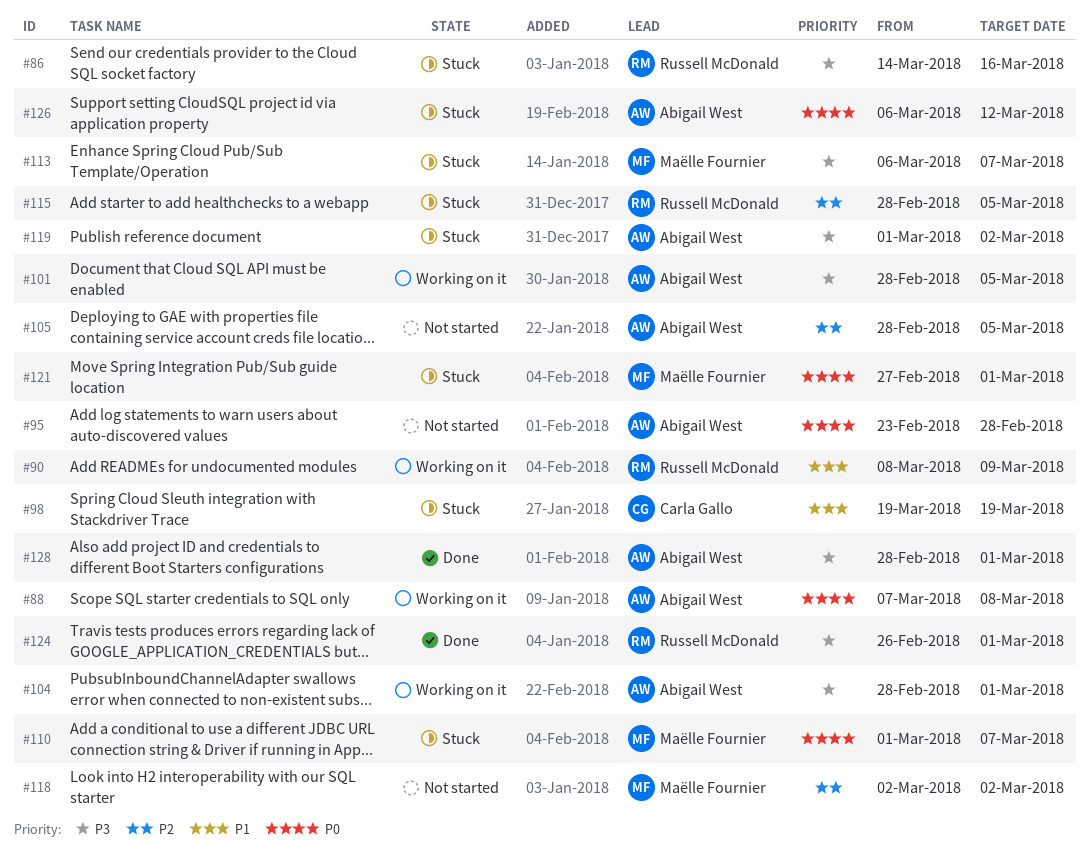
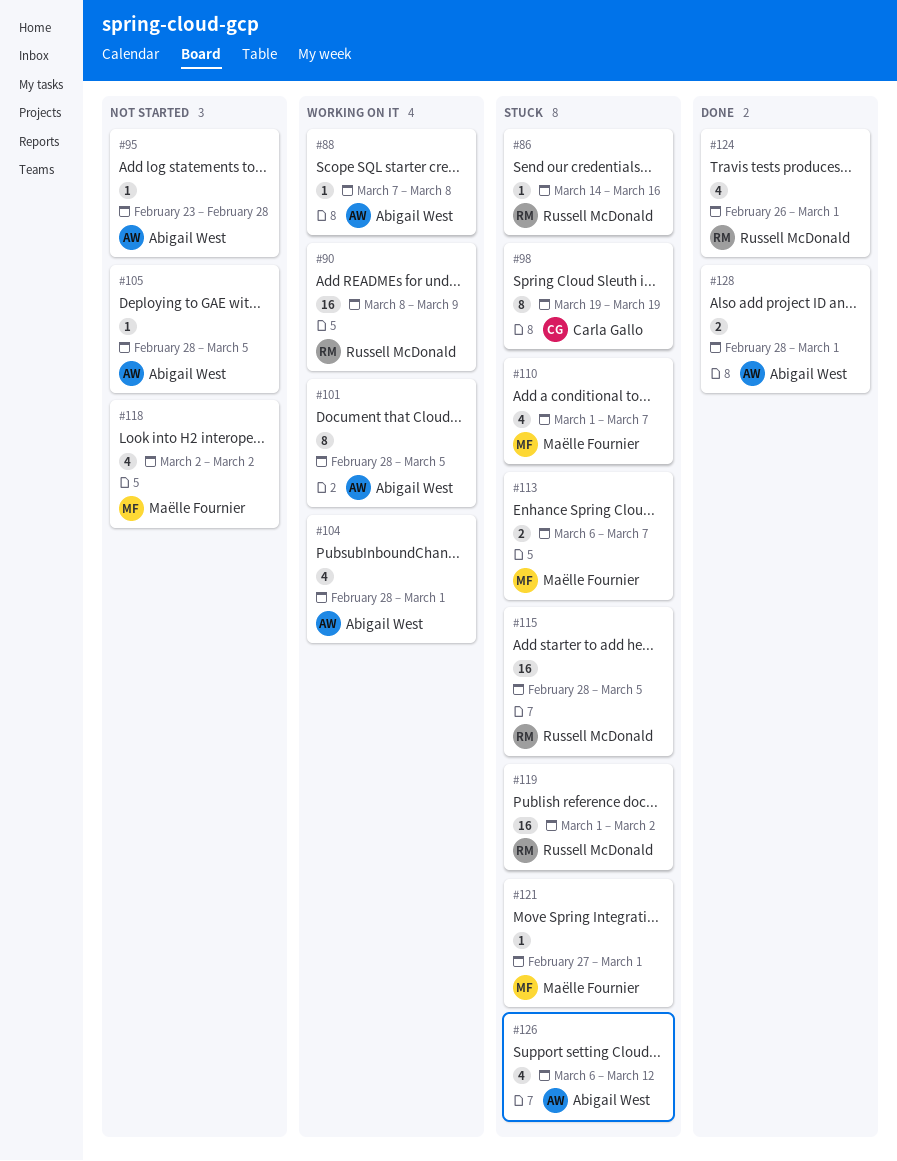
#119, owner: Abigail West -> Russell McDonald

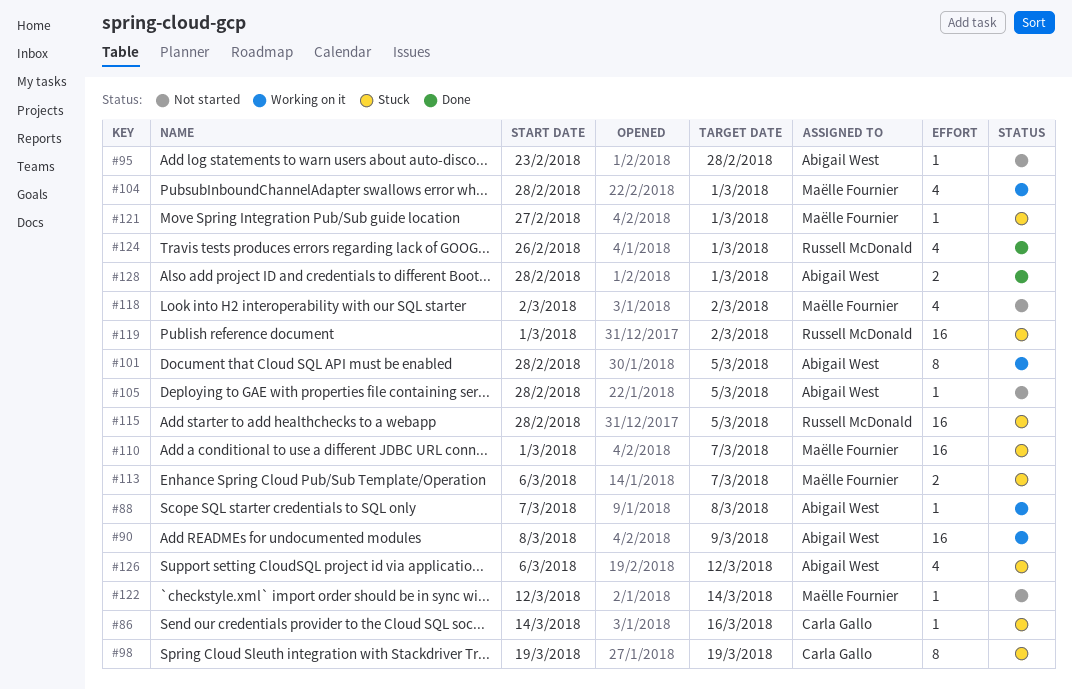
#86, owner: Russell McDonald -> Carla Gallo
#90, owner: Russell McDonald -> Abigail West
#104, owner: Abigail West -> Maëlle Fournier
#110, estimate: 4 -> 16
#122: none -> present

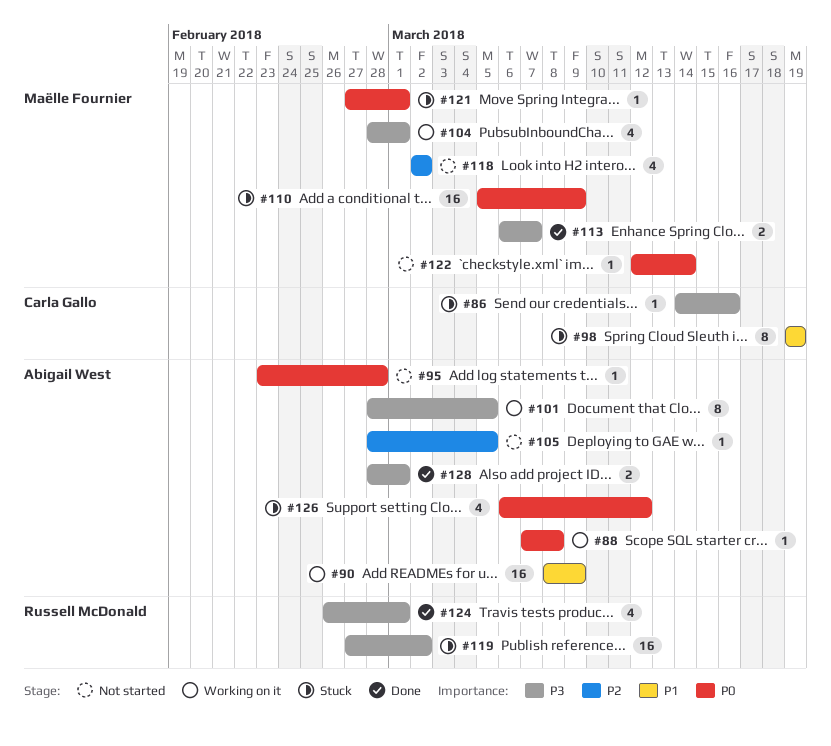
#110, start: Mar 1 -> Mar 5
#110, due: Mar 7 -> Mar 9
#113, status: Stuck -> Done
#115: present -> none
#119, start: Mar 1 -> Feb 27

